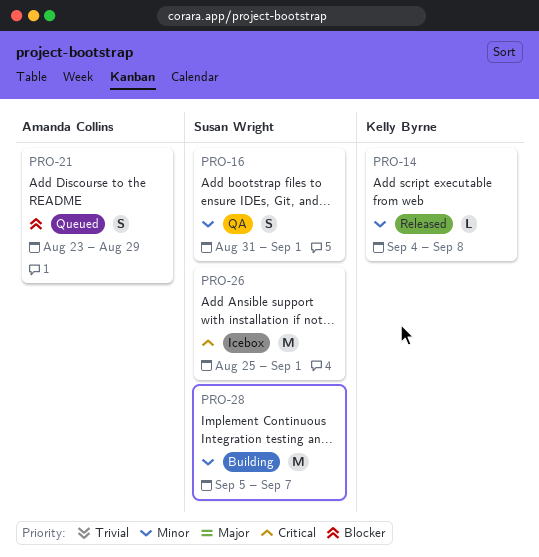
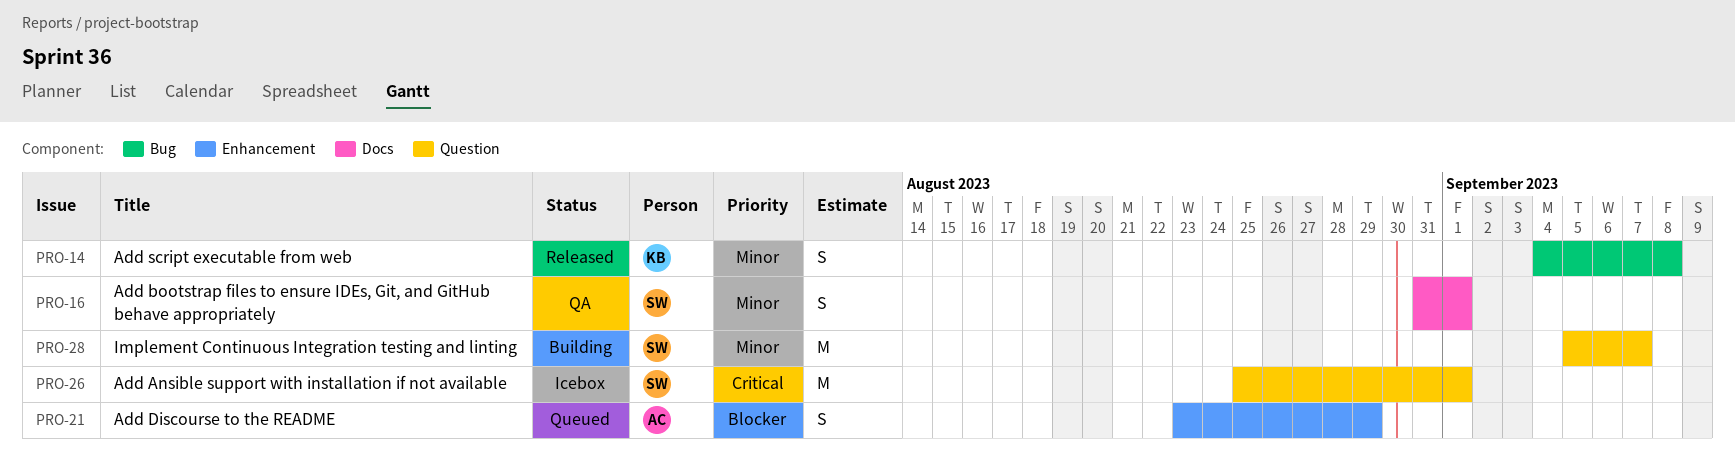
PRO-14, estimate: L -> S

